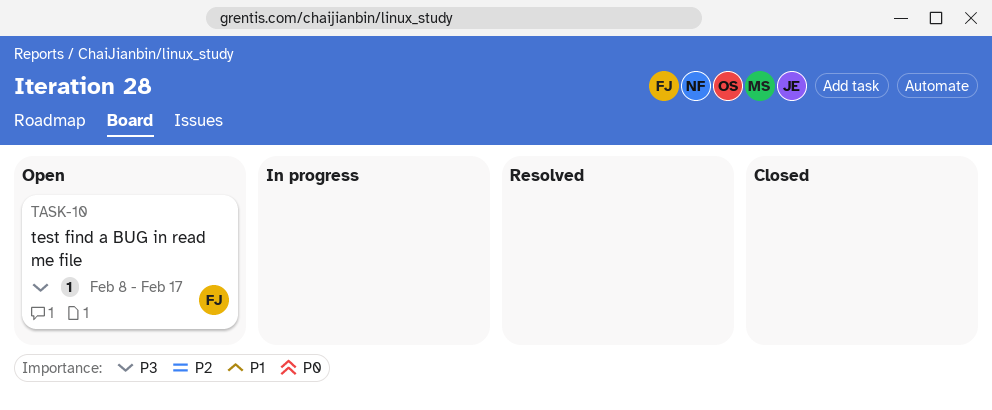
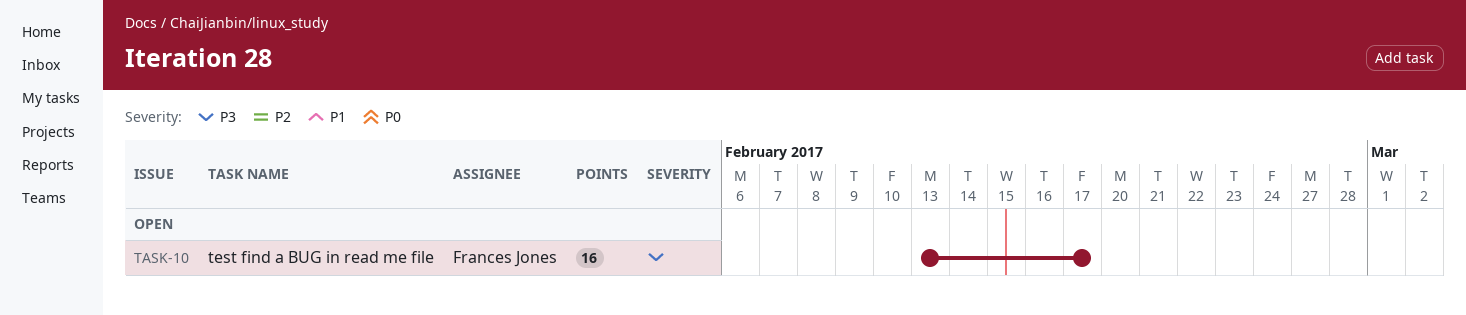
TASK-10, estimate: 1 -> 16
TASK-10, start: Feb 8 -> Feb 13

